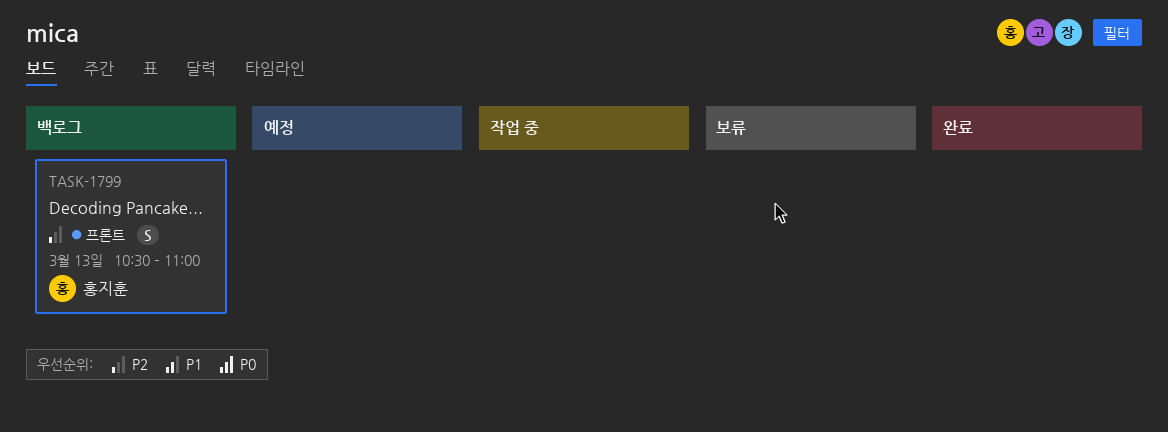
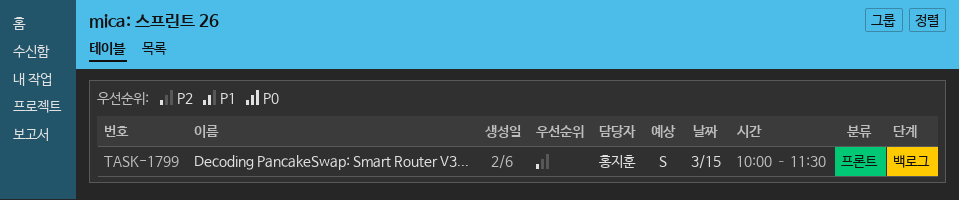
TASK-1799, day: Mar 13 -> Mar 15
TASK-1799, begins: 10:30 -> 10:00
TASK-1799, ends: 11:00 -> 11:30

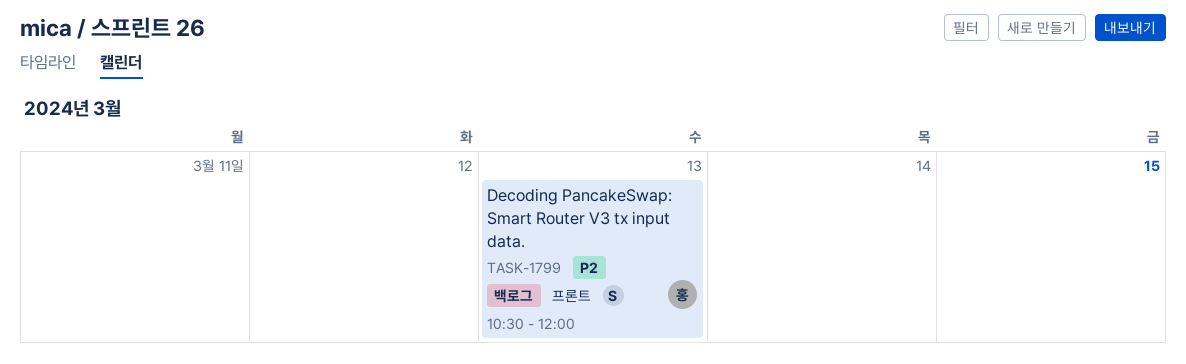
TASK-1799, day: Mar 15 -> Mar 13
TASK-1799, begins: 10:00 -> 10:30
TASK-1799, ends: 11:30 -> 12:00

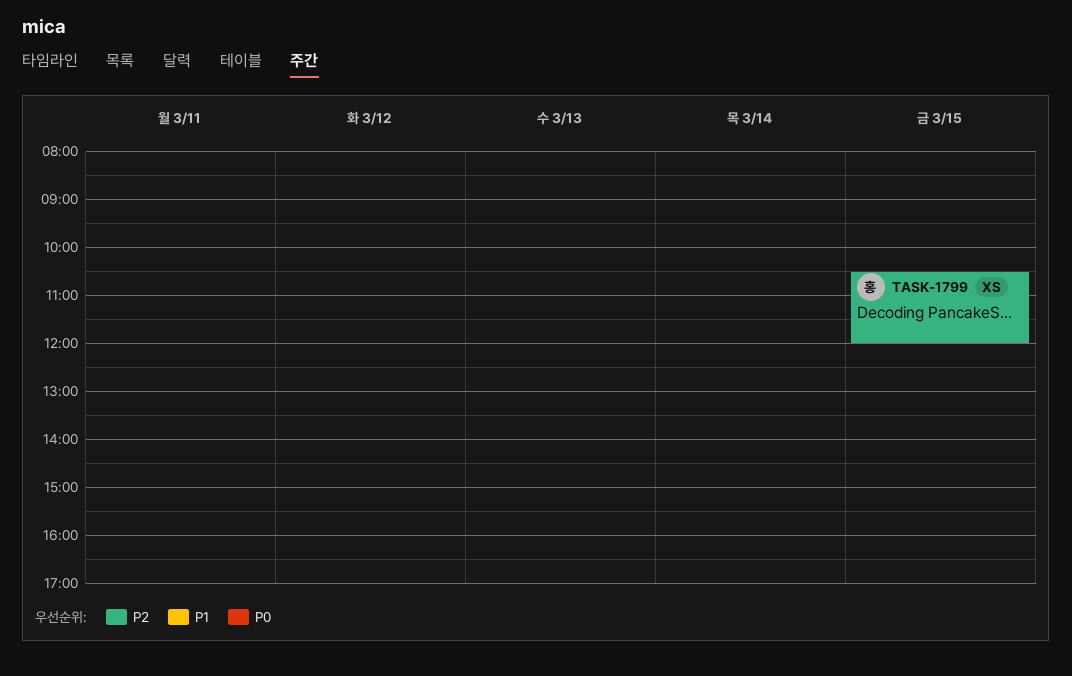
TASK-1799, estimate: S -> XS
TASK-1799, day: Mar 13 -> Mar 15

